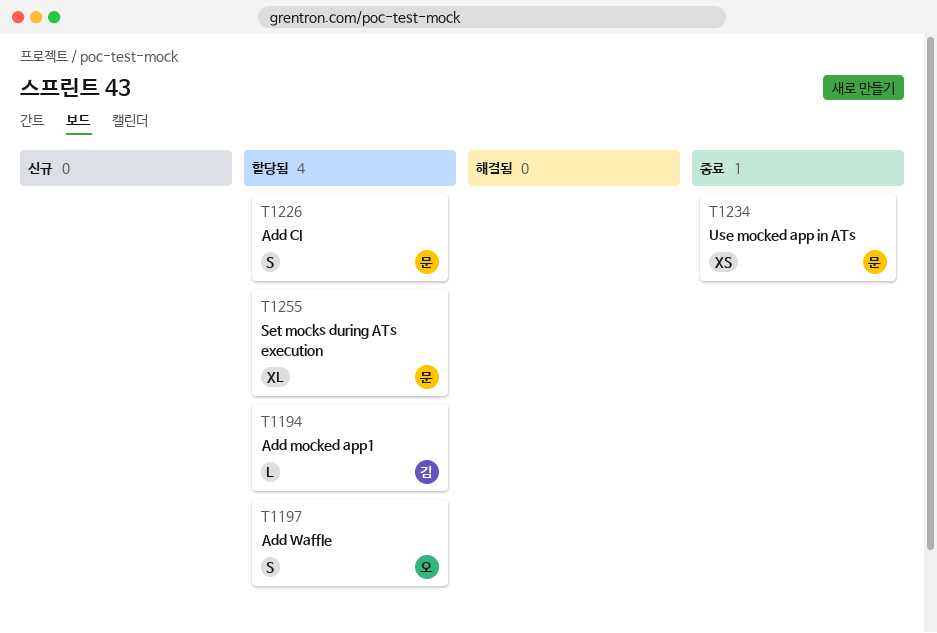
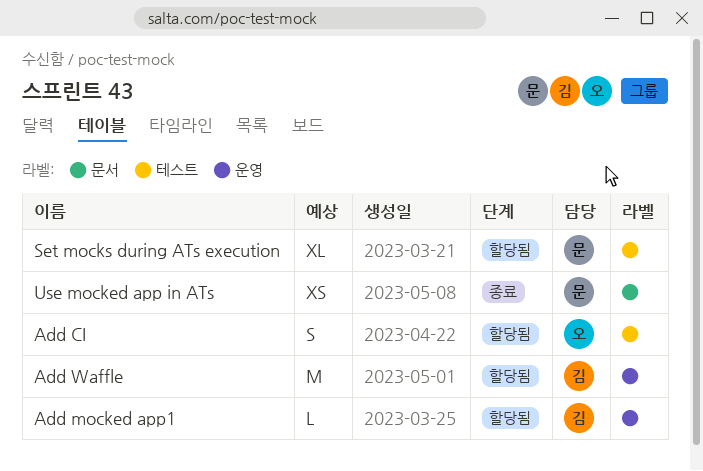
Add CI, owner: 문 -> 오
Add Waffle, owner: 오 -> 김
Add Waffle, estimate: S -> M

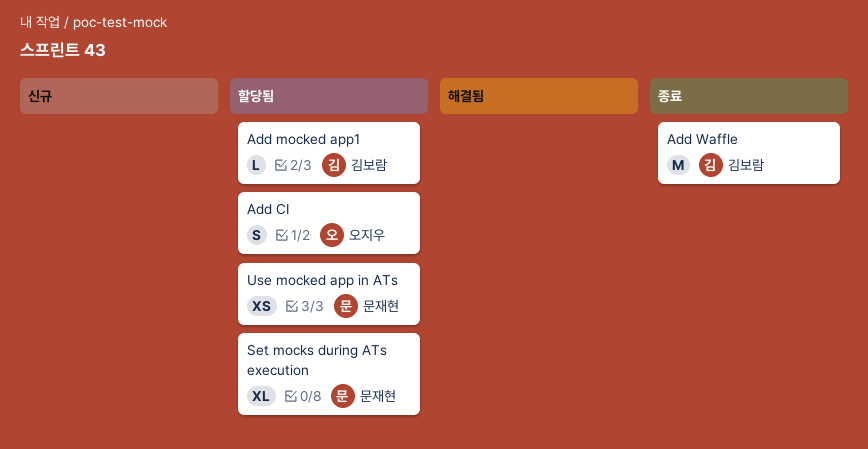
Add Waffle, status: 할당됨 -> 종료
Use mocked app in ATs, status: 종료 -> 할당됨

